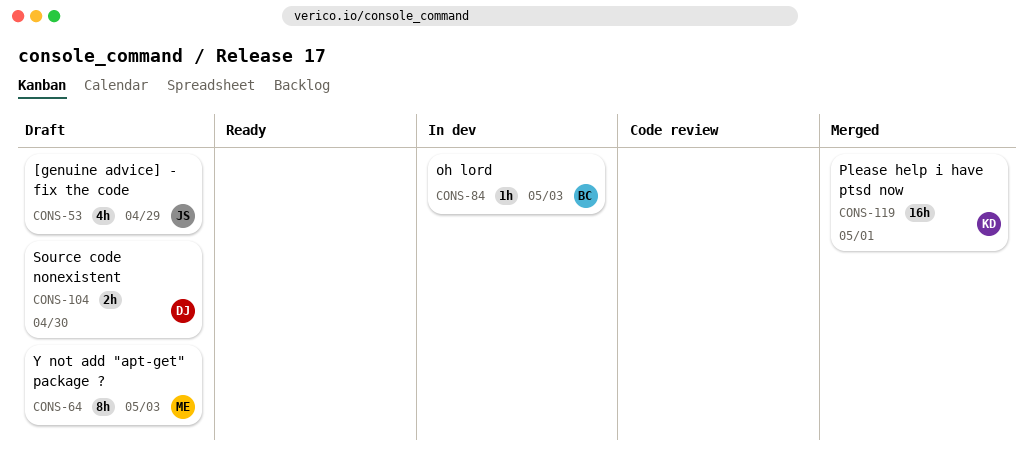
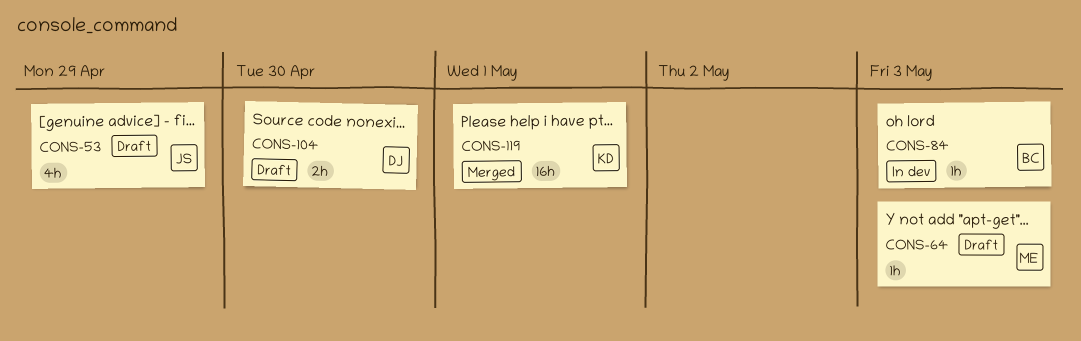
CONS-64, estimate: 8h -> 1h

